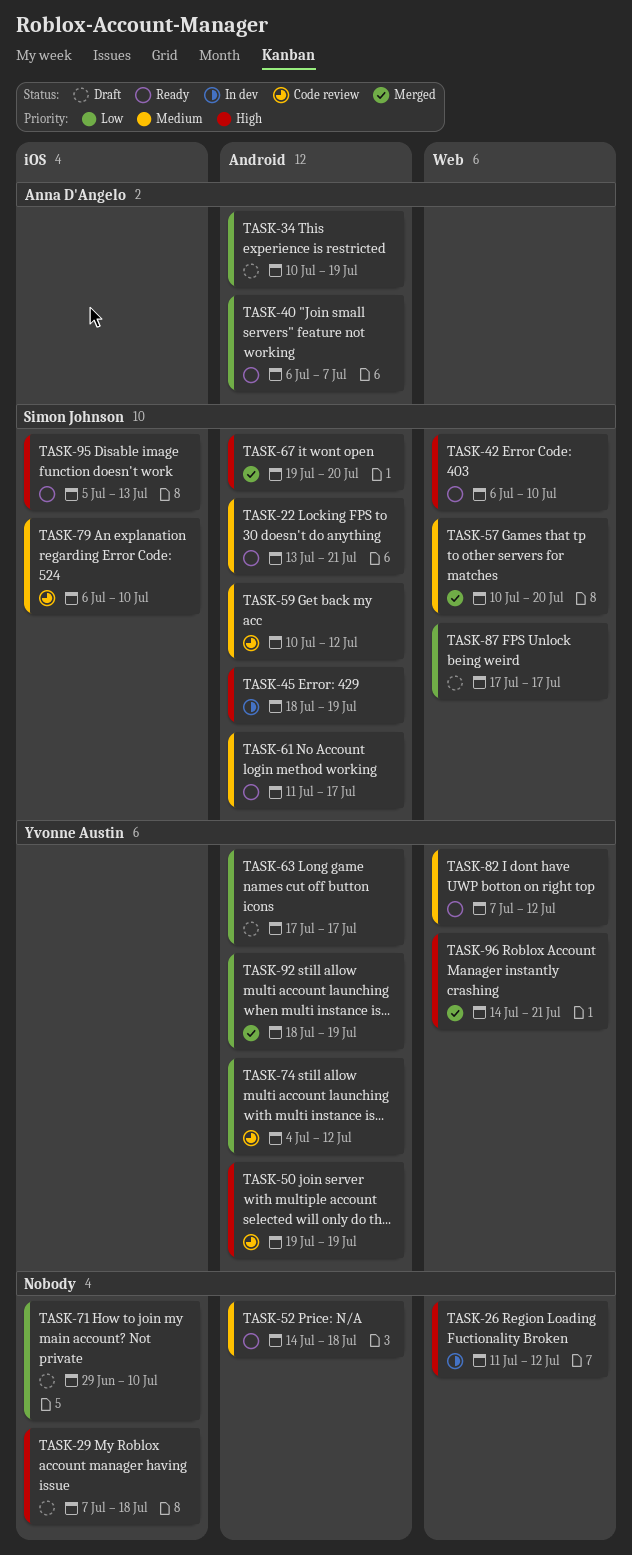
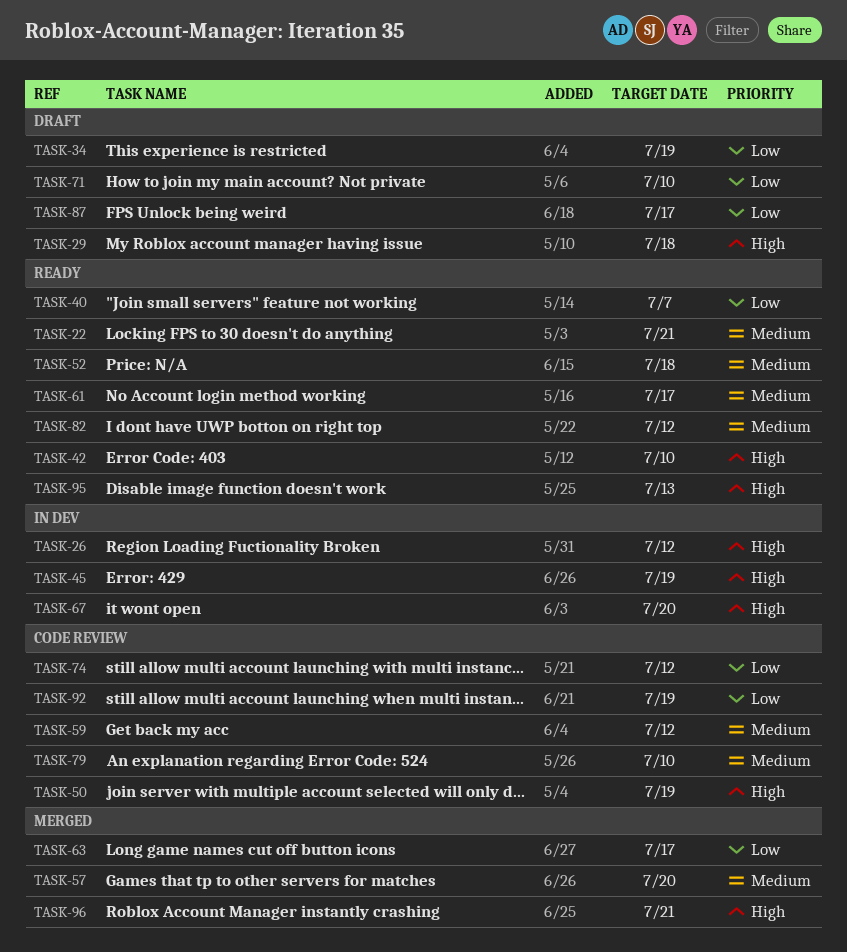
TASK-63, status: Draft -> Merged
TASK-67, status: Merged -> In dev
TASK-92, status: Merged -> Code review

